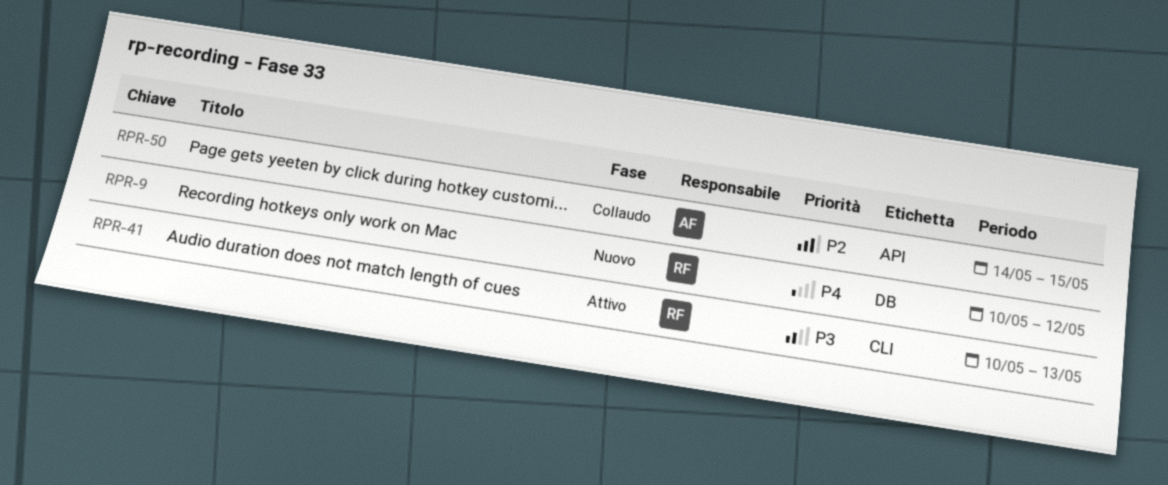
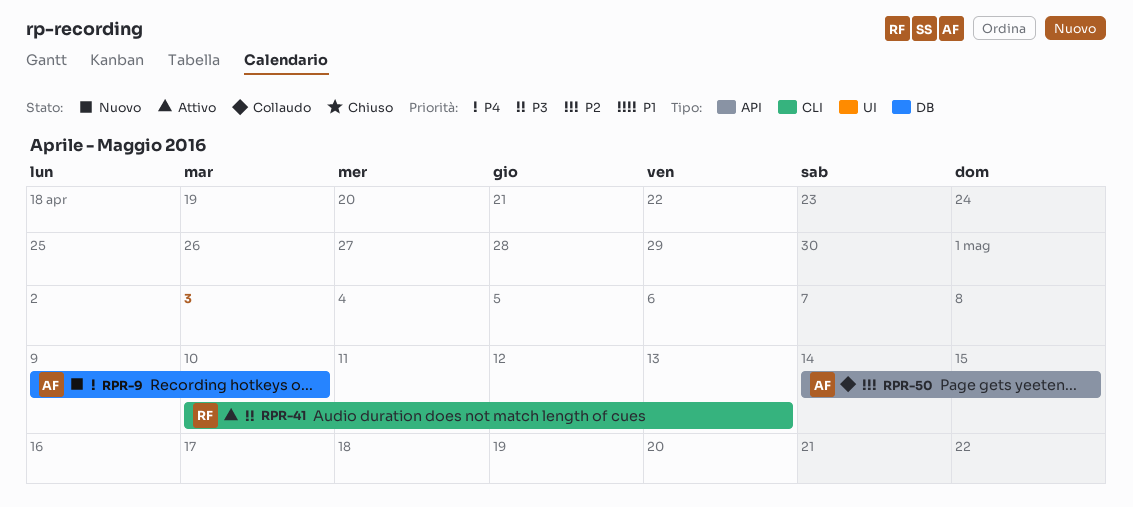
RPR-9, owner: RF -> AF
RPR-9, start: May 10 -> May 9
RPR-9, due: May 12 -> May 10

